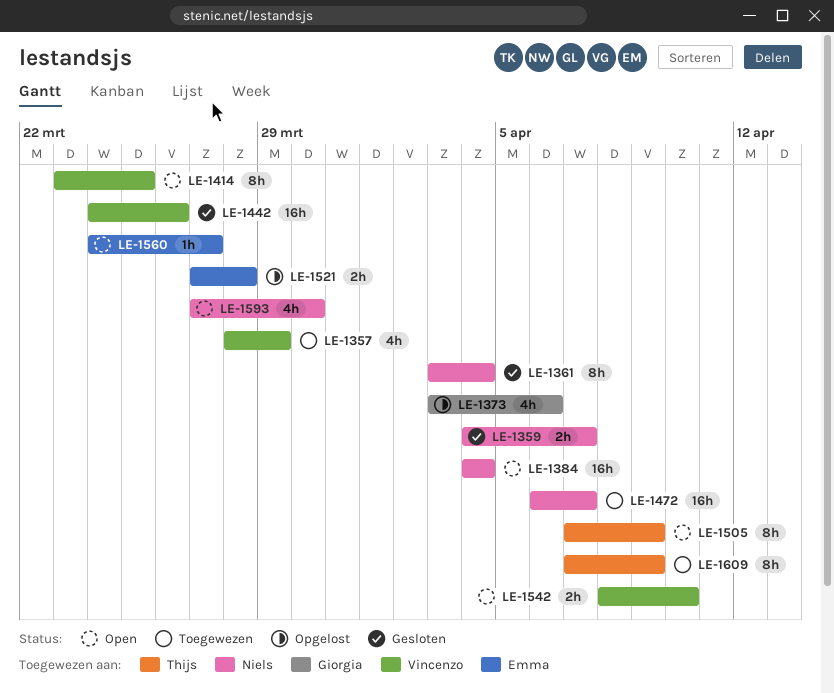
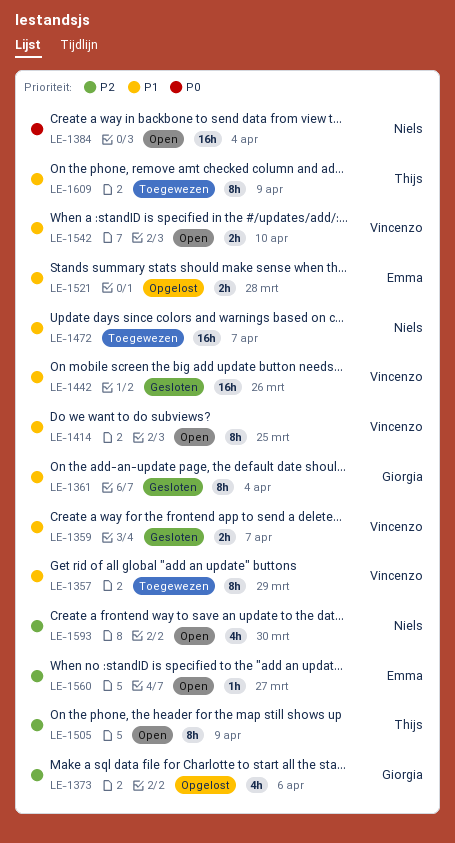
LE-1357, estimate: 4h -> 8h
LE-1359, owner: Niels -> Vincenzo
LE-1361, owner: Niels -> Giorgia

